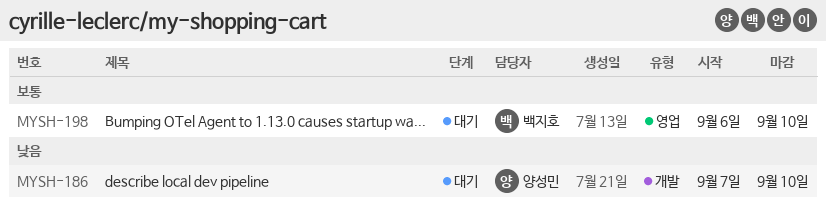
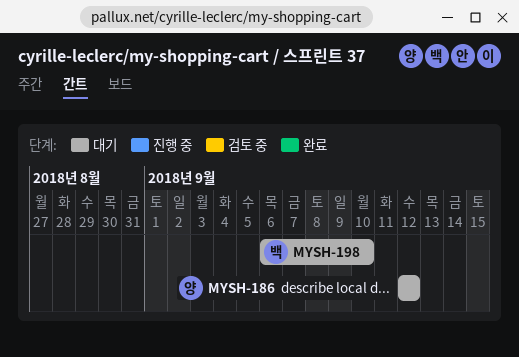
MYSH-186, start: Sep 7 -> Sep 12
MYSH-186, due: Sep 10 -> Sep 12

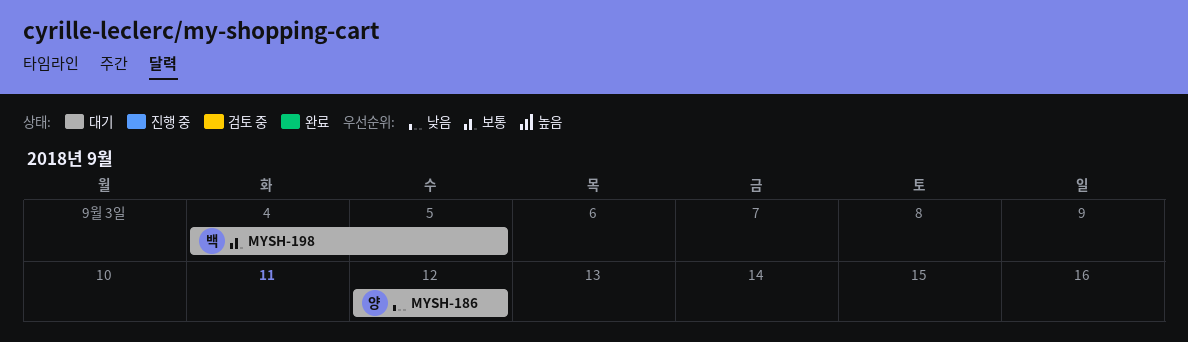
MYSH-198, start: Sep 6 -> Sep 4
MYSH-198, due: Sep 10 -> Sep 5

